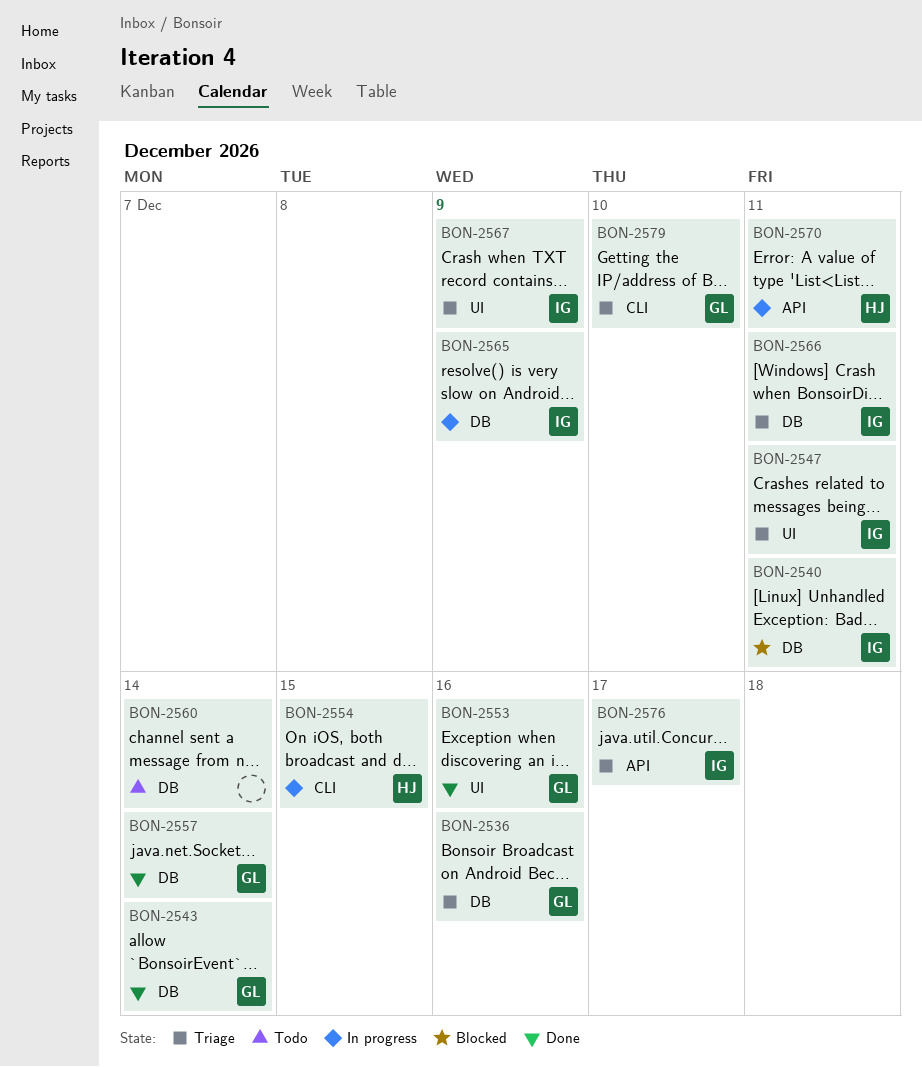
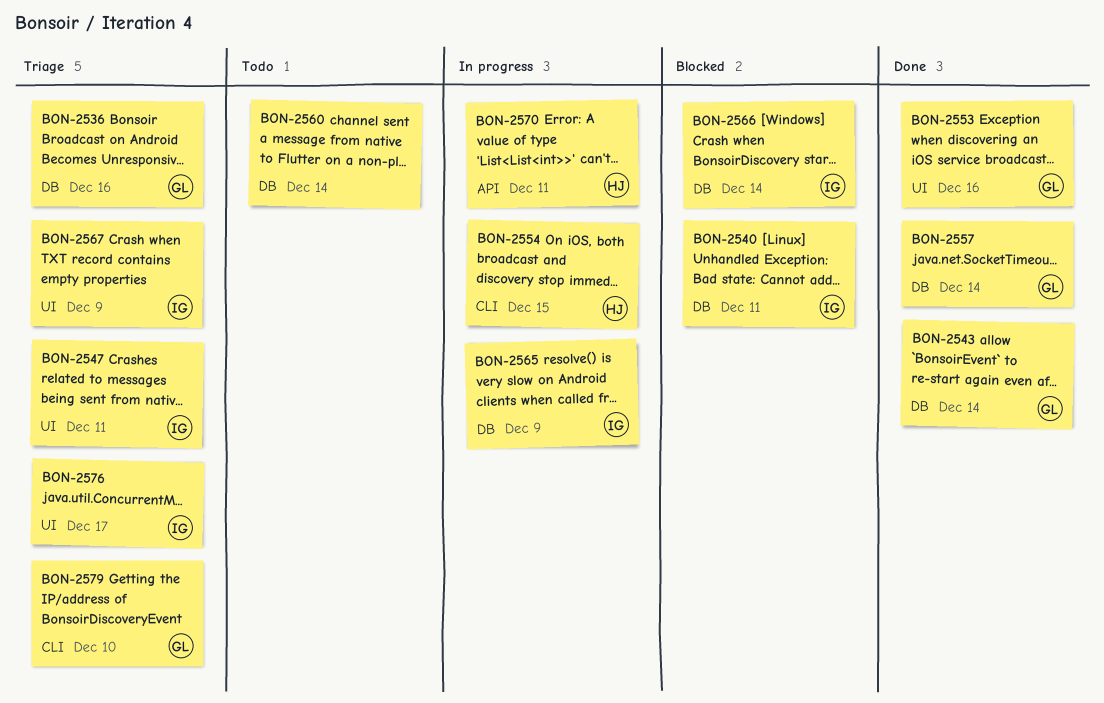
BON-2566, status: Triage -> Blocked
BON-2566, due: Dec 11 -> Dec 14
BON-2576, label: API -> UI

